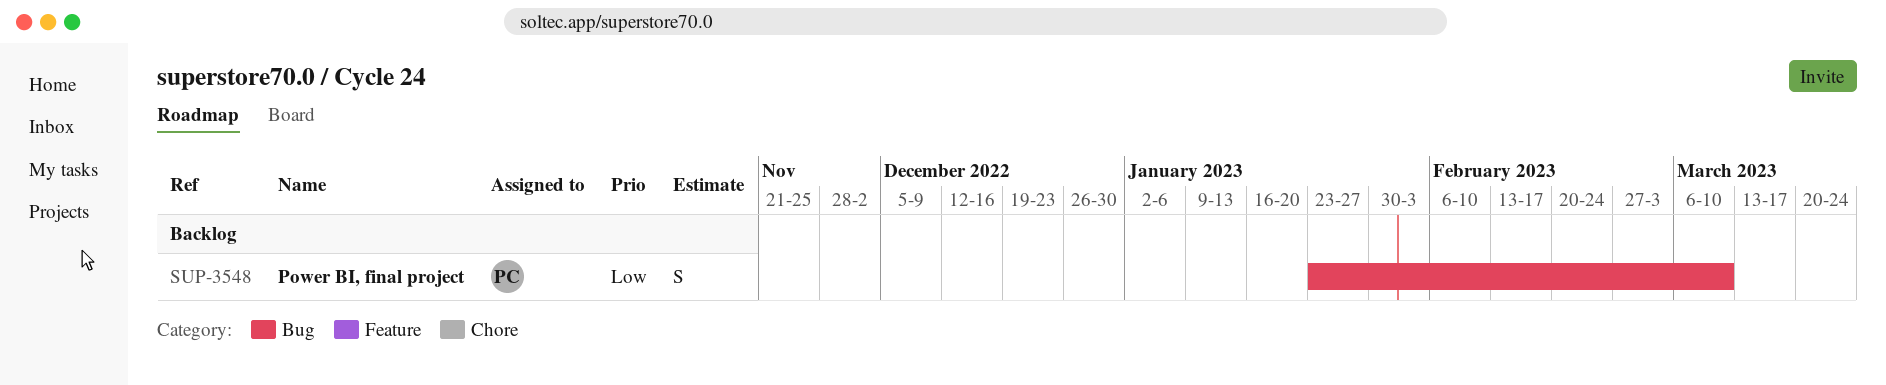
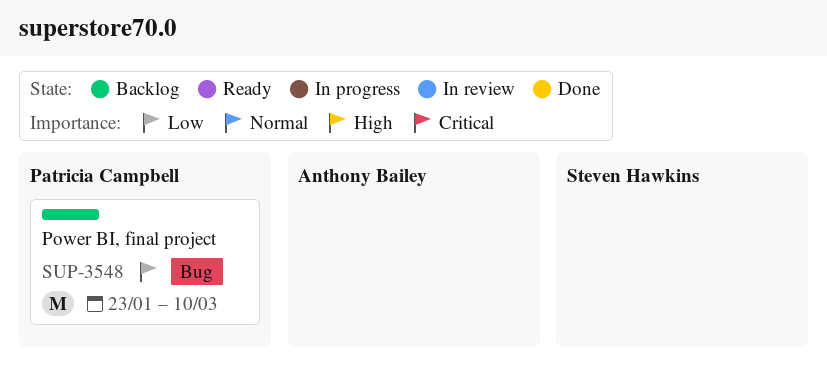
SUP-3548, estimate: S -> M

